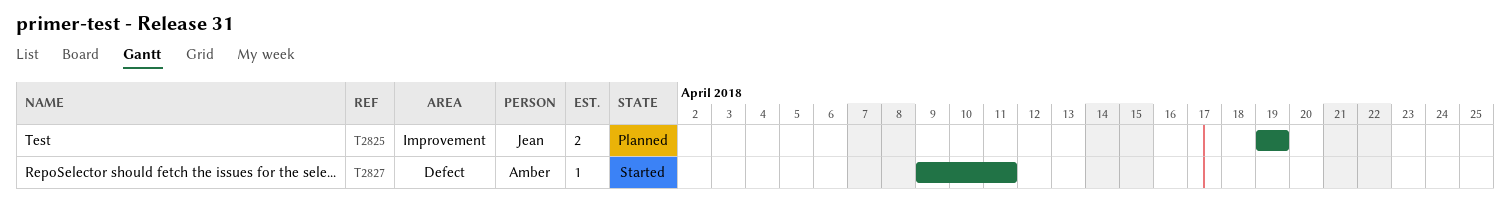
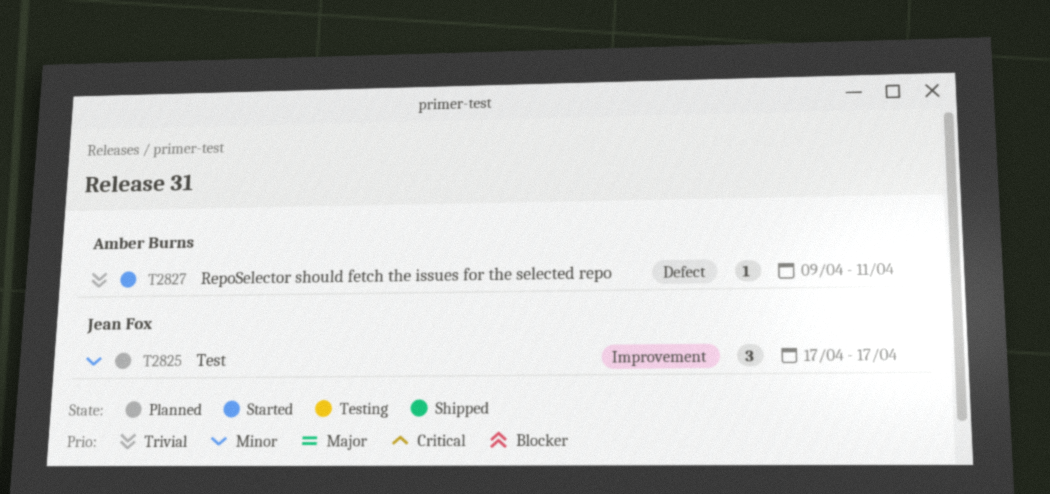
T2825, estimate: 2 -> 3
T2825, start: Apr 19 -> Apr 17
T2825, due: Apr 19 -> Apr 17

